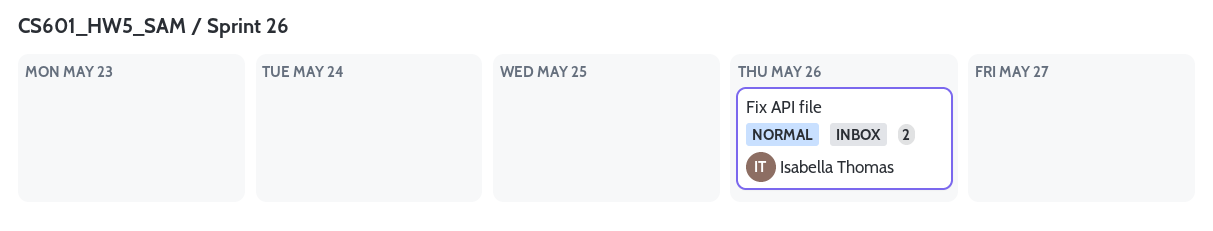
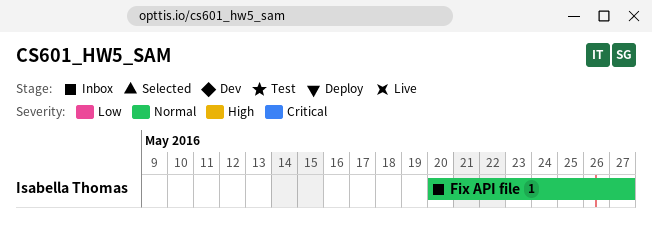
Fix API file, estimate: 2 -> 1
Fix API file, due: May 26 -> May 27

